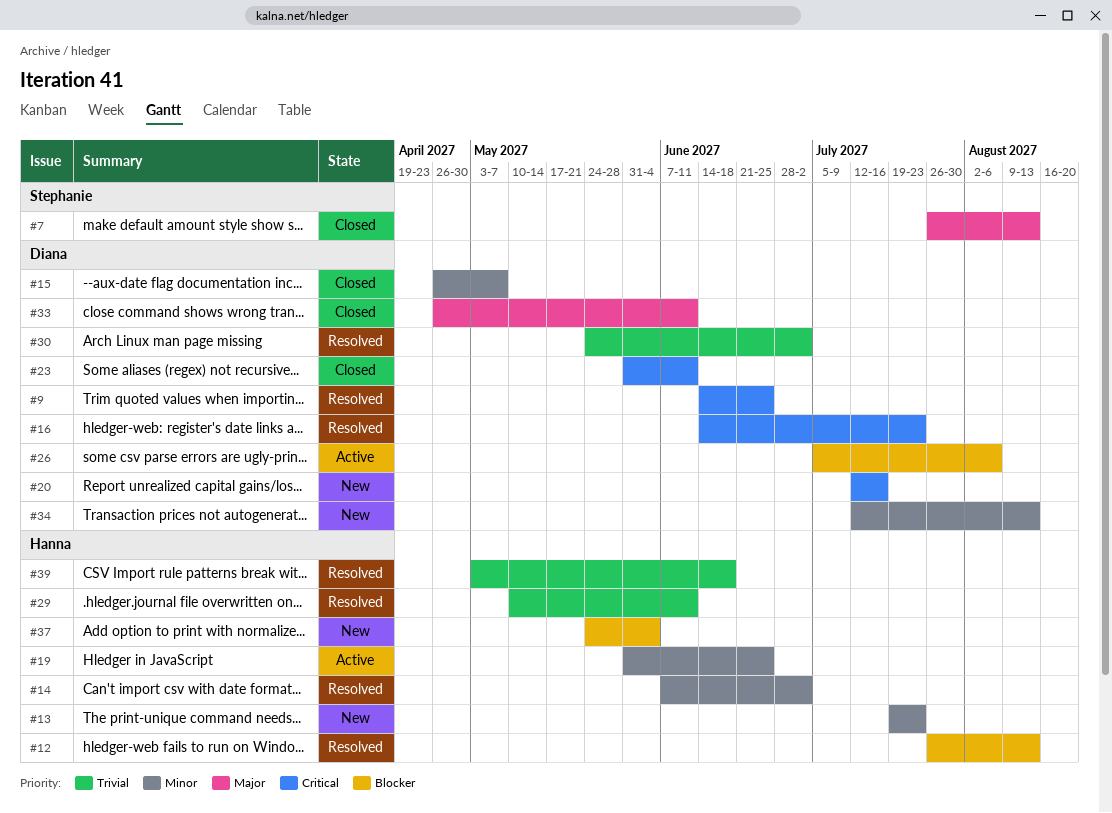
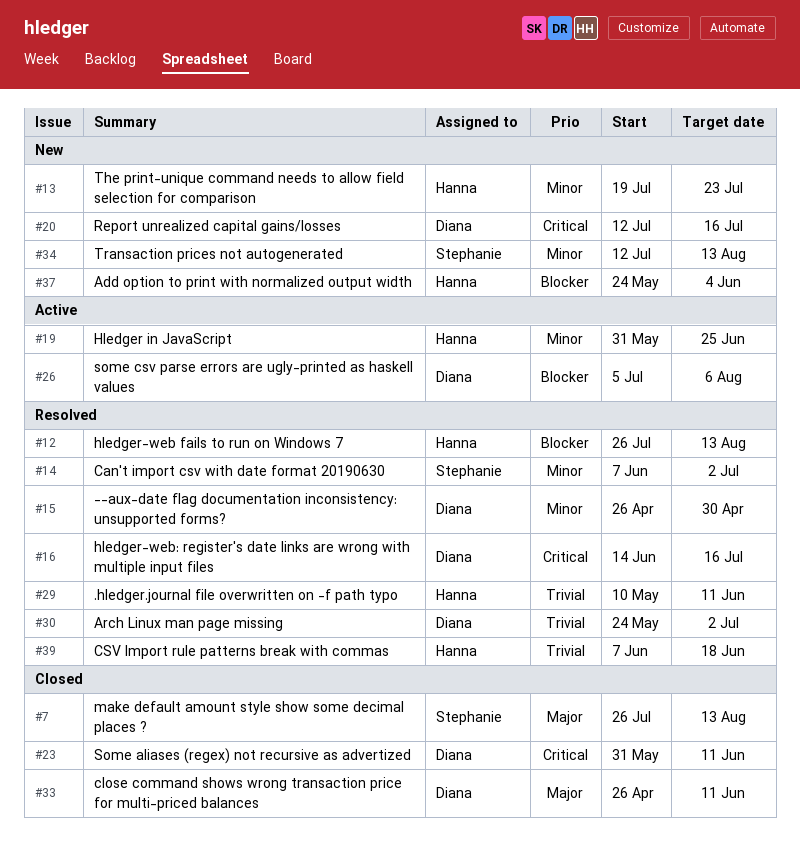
#9: present -> none
#14, owner: Hanna -> Stephanie
#15, status: Closed -> Resolved
#15, due: May 7 -> Apr 30
#16, due: Jul 23 -> Jul 16
#34, owner: Diana -> Stephanie
#39, start: May 3 -> Jun 7

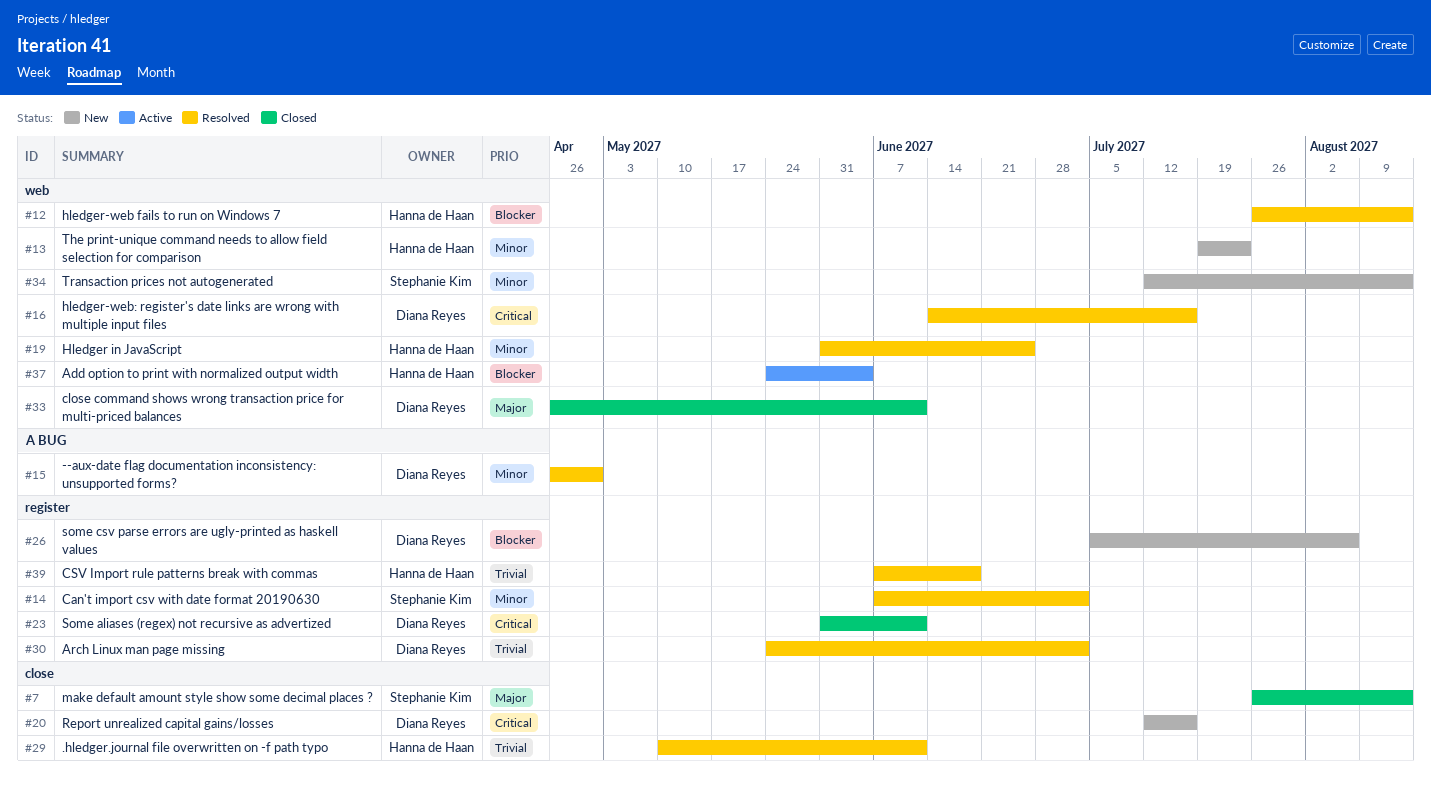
#19, status: Active -> Resolved
#26, status: Active -> New
#37, status: New -> Active

